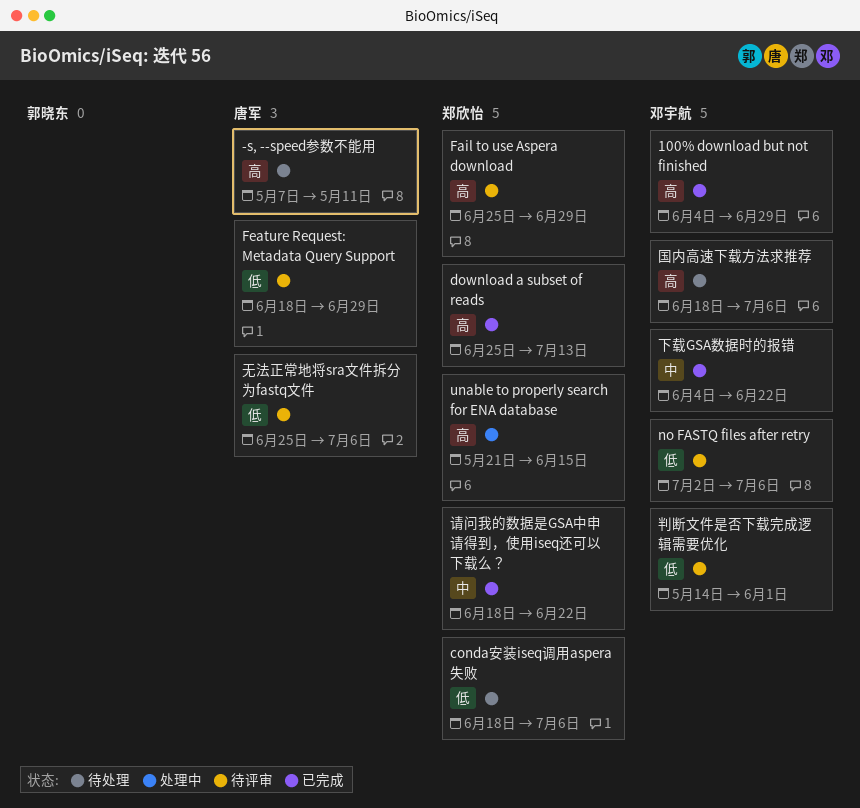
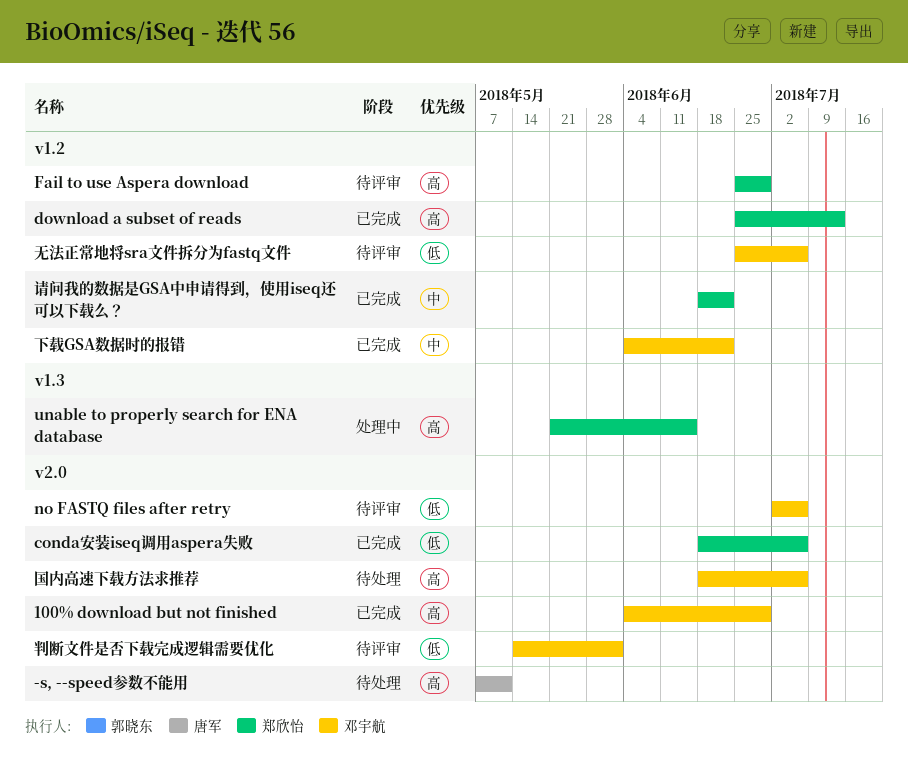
conda安装iseq调用aspera失败, status: 待处理 -> 已完成
Feature Request: Metadata Query Support: present -> none
无法正常地将sra文件拆分为fastq文件, owner: 唐军 -> 邓宇航

